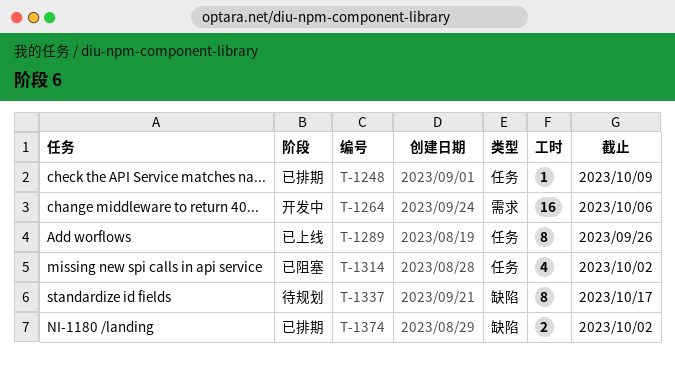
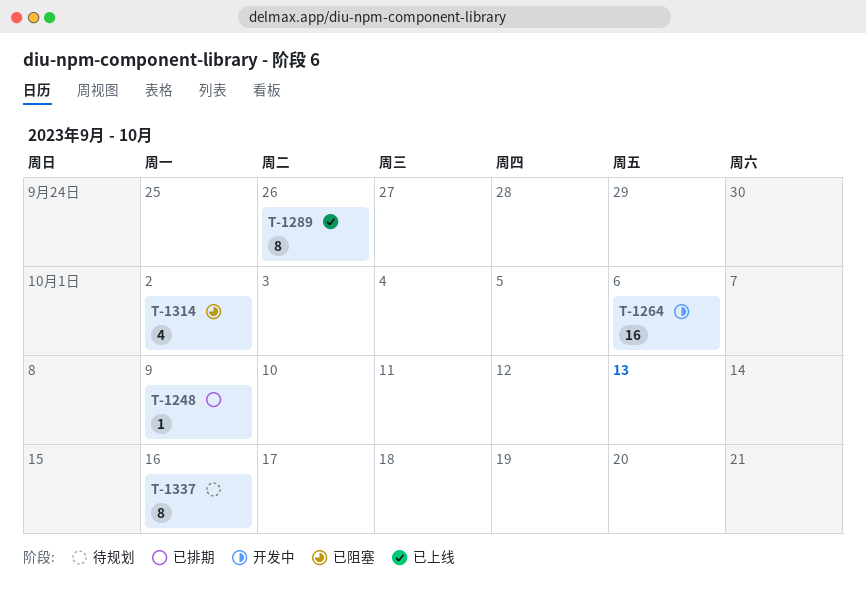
T-1337, due: Oct 17 -> Oct 16
T-1374: present -> none

